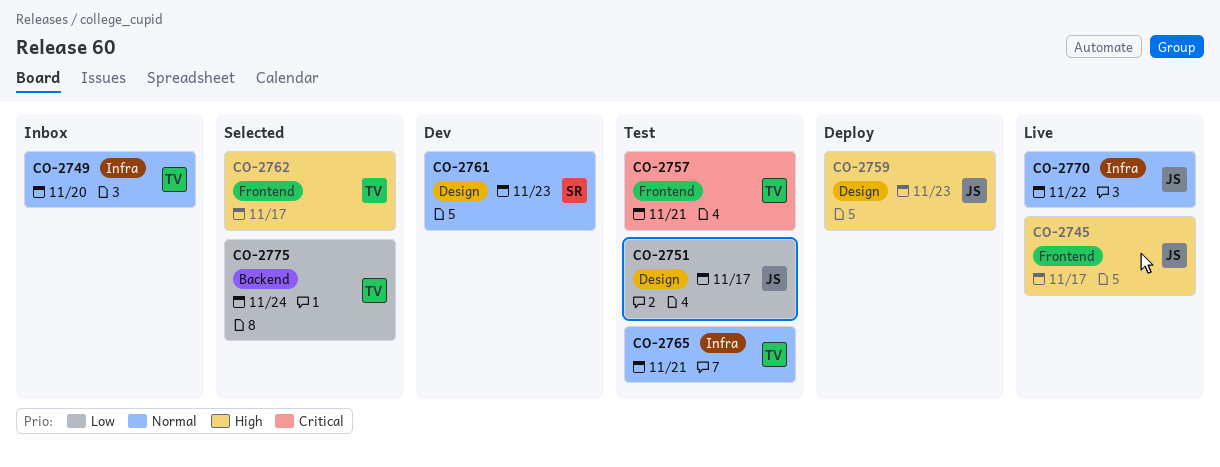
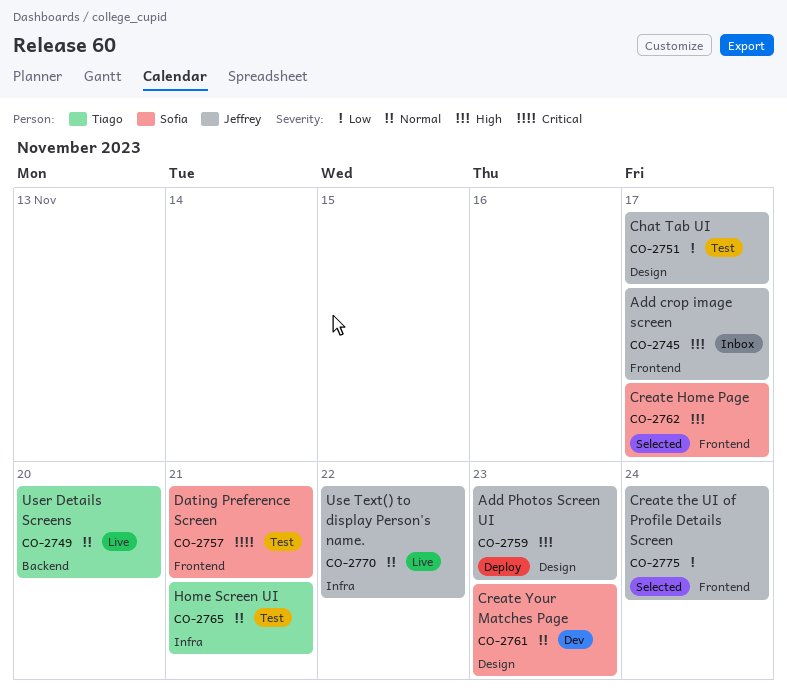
CO-2745, status: Live -> Inbox
CO-2749, status: Inbox -> Live
CO-2749, label: Infra -> Backend
CO-2757, owner: Tiago -> Sofia
CO-2762, owner: Tiago -> Sofia
CO-2775, owner: Tiago -> Jeffrey
CO-2775, label: Backend -> Frontend

